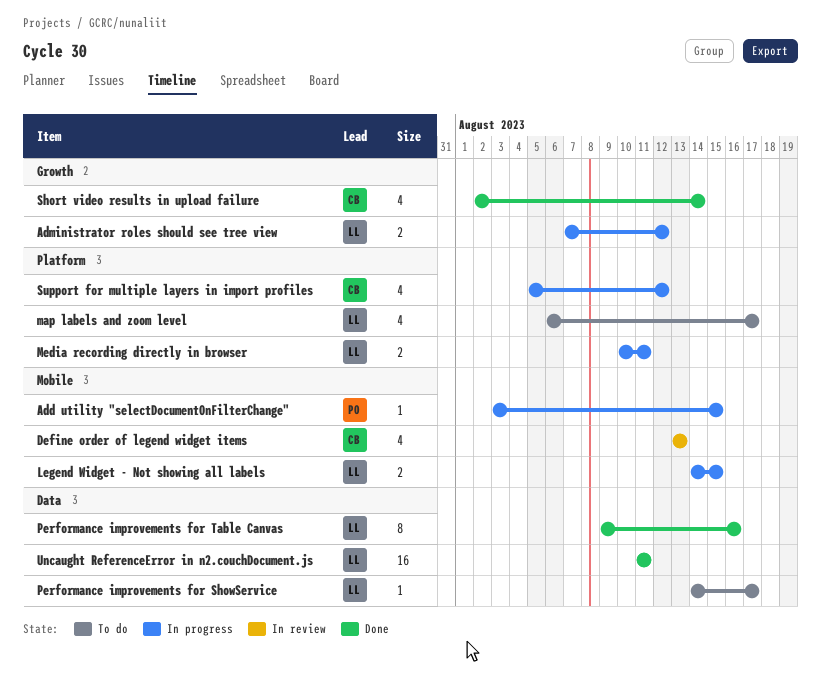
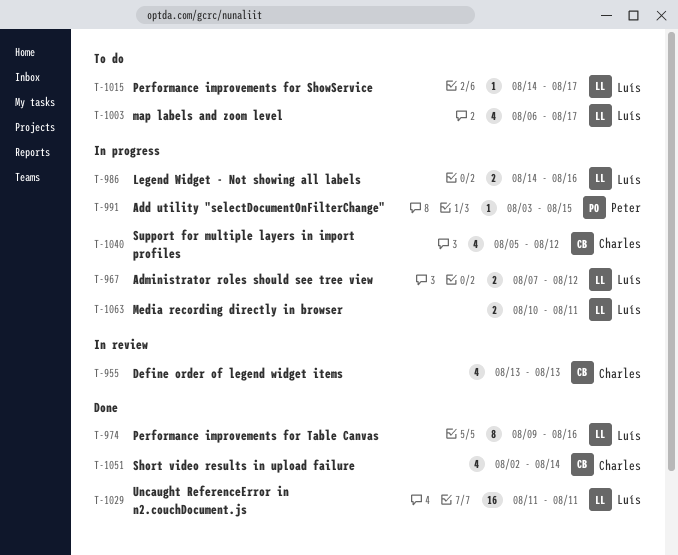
Legend Widget - Not showing all labels, due: Aug 15 -> Aug 16

